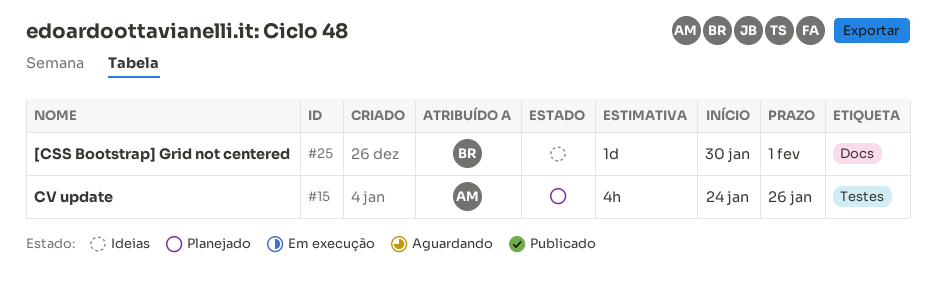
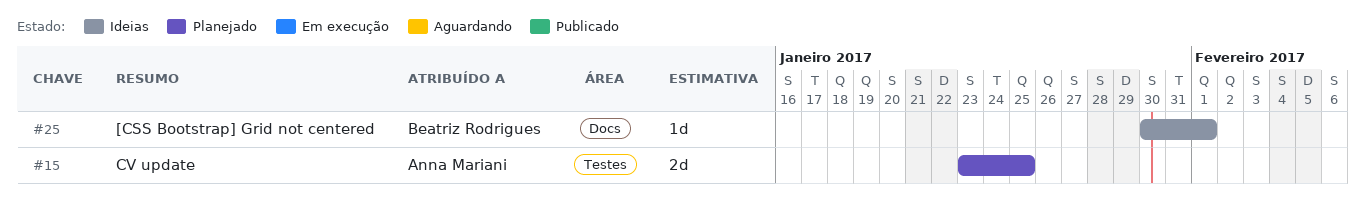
#15, estimate: 4h -> 2d
#15, start: Jan 24 -> Jan 23
#15, due: Jan 26 -> Jan 25

